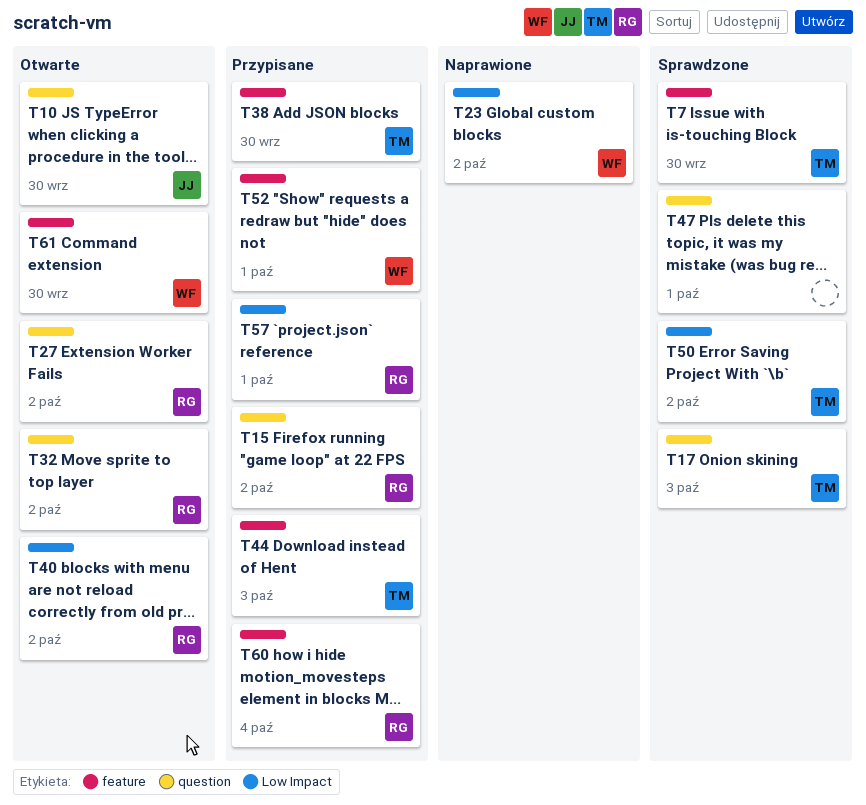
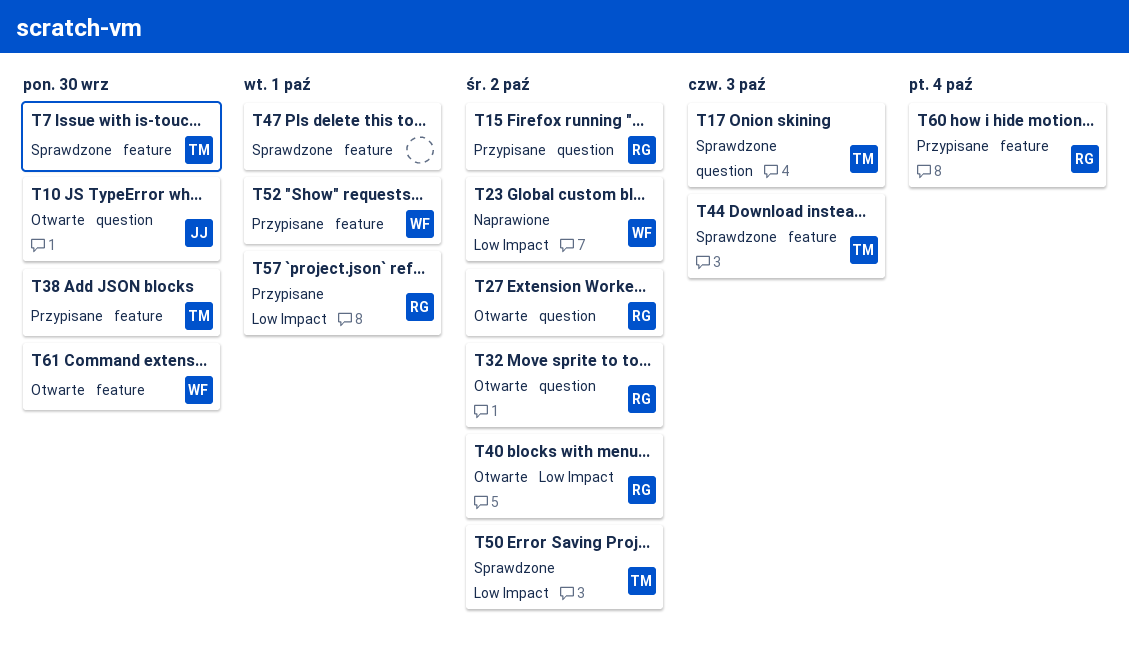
T44, status: Przypisane -> Sprawdzone
T47, label: question -> feature

